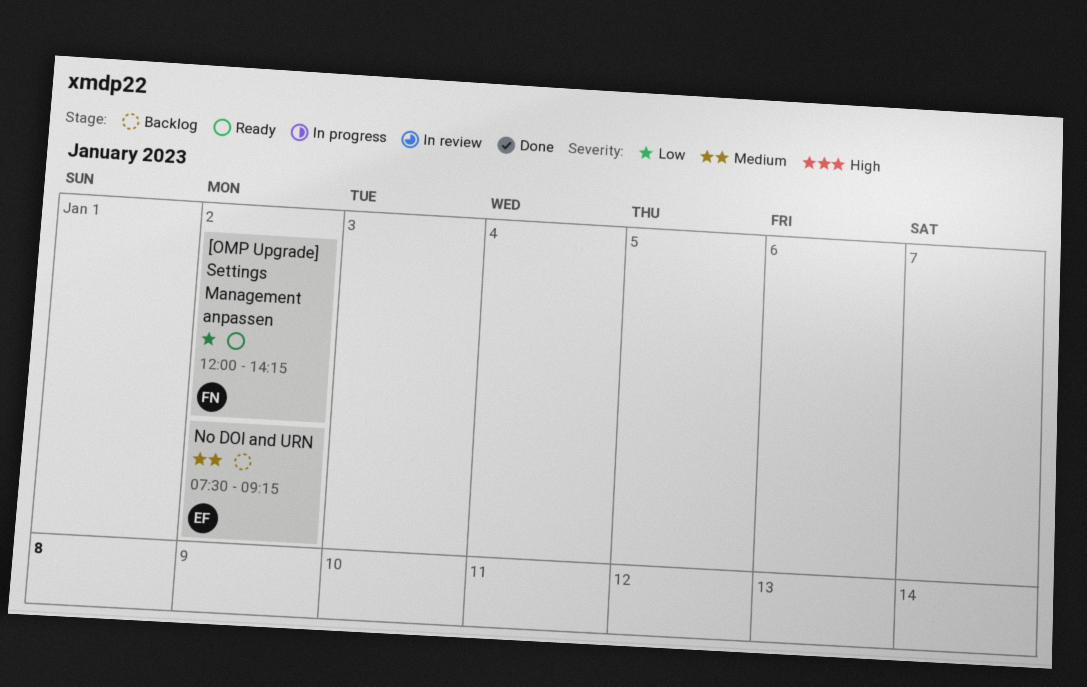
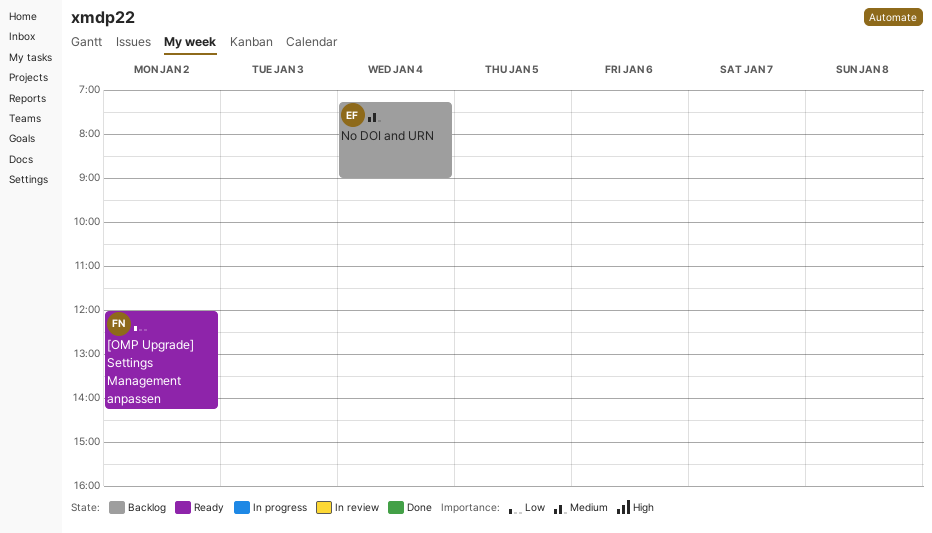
No DOI and URN, day: Jan 2 -> Jan 4
No DOI and URN, begins: 07:30 -> 07:15
No DOI and URN, ends: 09:15 -> 09:00

